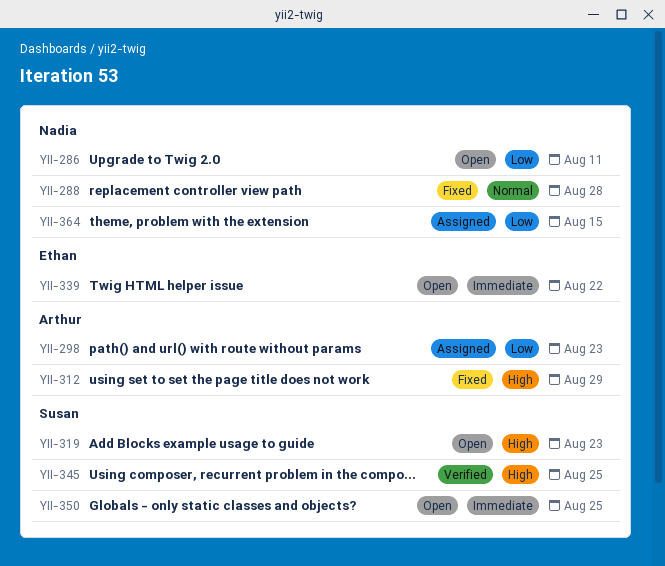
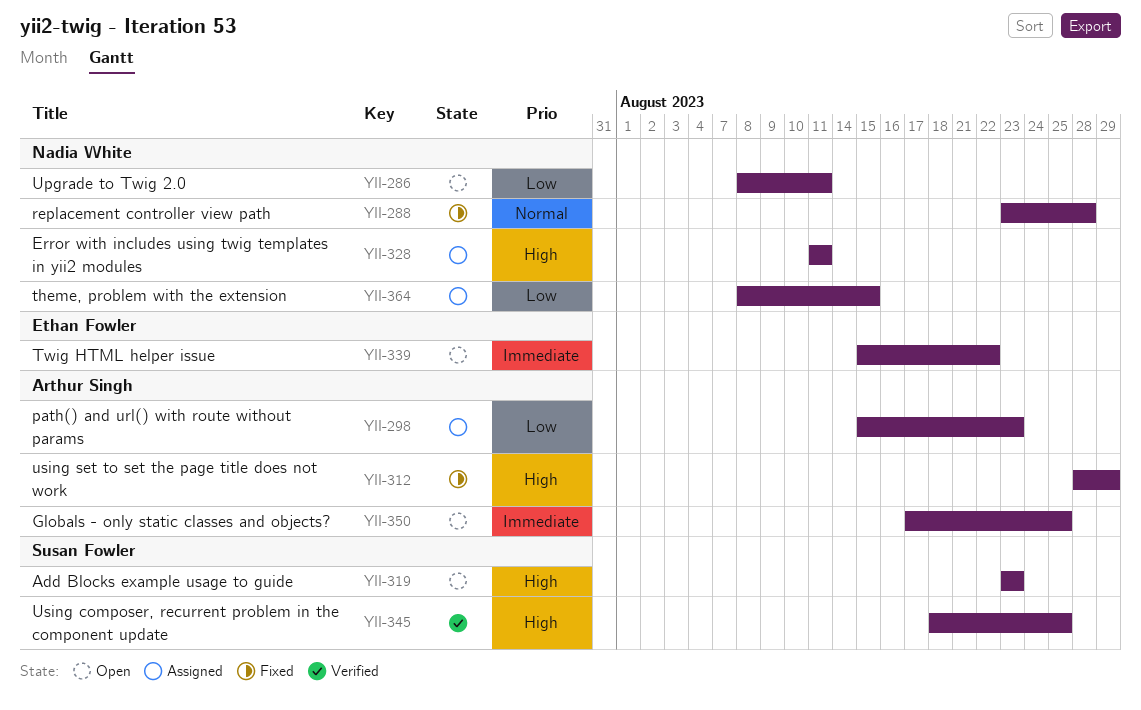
YII-328: none -> present
YII-350, owner: Susan Fowler -> Arthur Singh

